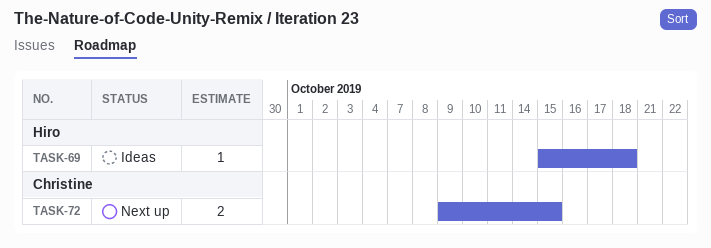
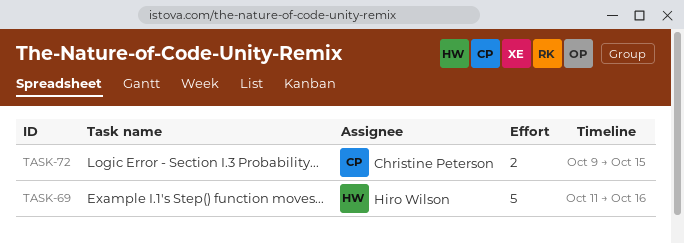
TASK-69, estimate: 1 -> 5
TASK-69, start: Oct 15 -> Oct 11
TASK-69, due: Oct 18 -> Oct 16

